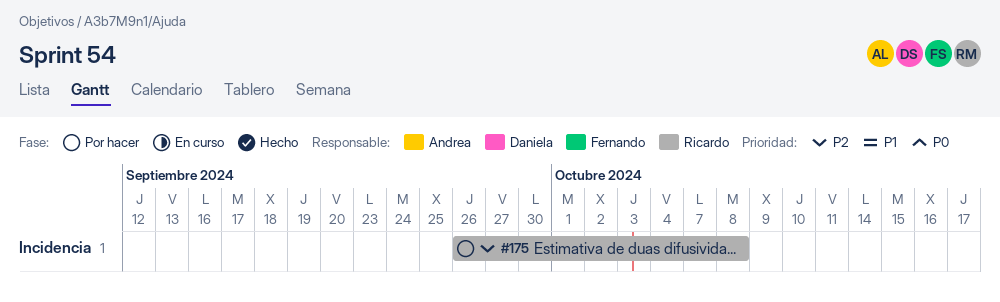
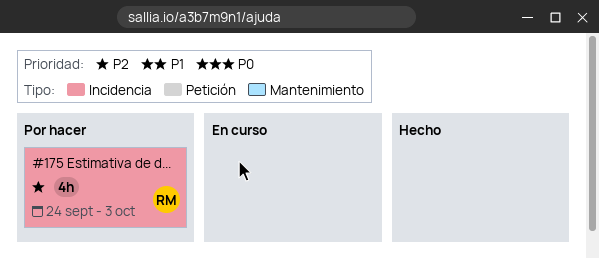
#175, start: Sep 26 -> Sep 24
#175, due: Oct 8 -> Oct 3

